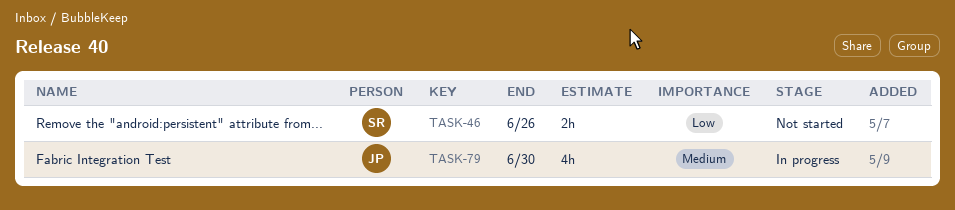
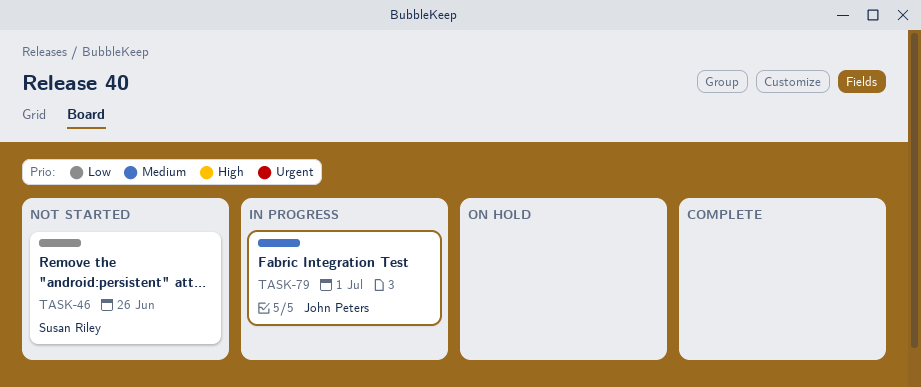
TASK-79, due: Jun 30 -> Jul 1

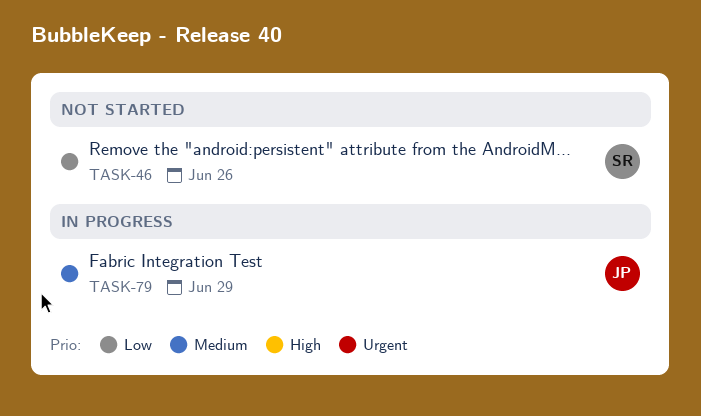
TASK-79, due: Jul 1 -> Jun 29

